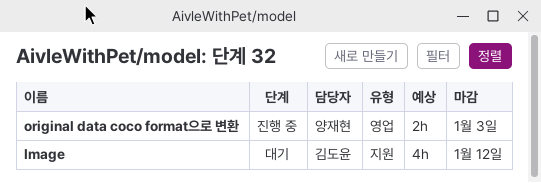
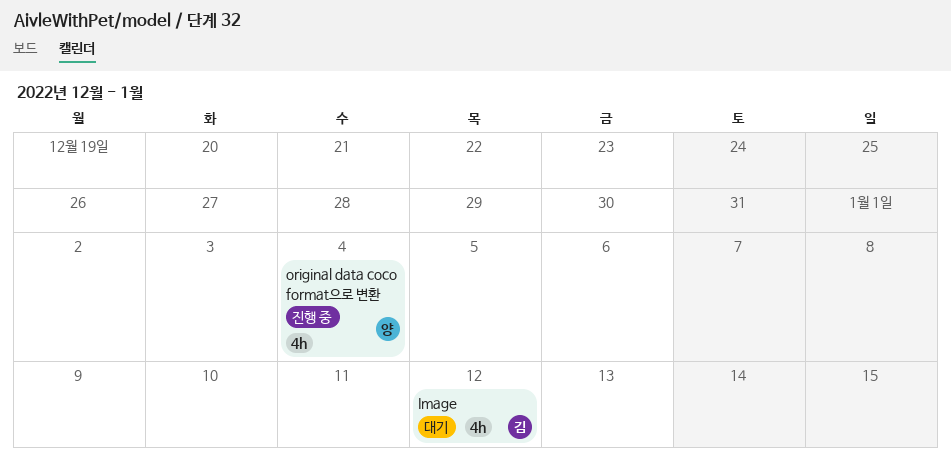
original data coco format으로 변환, estimate: 2h -> 4h
original data coco format으로 변환, due: Jan 3 -> Jan 4

